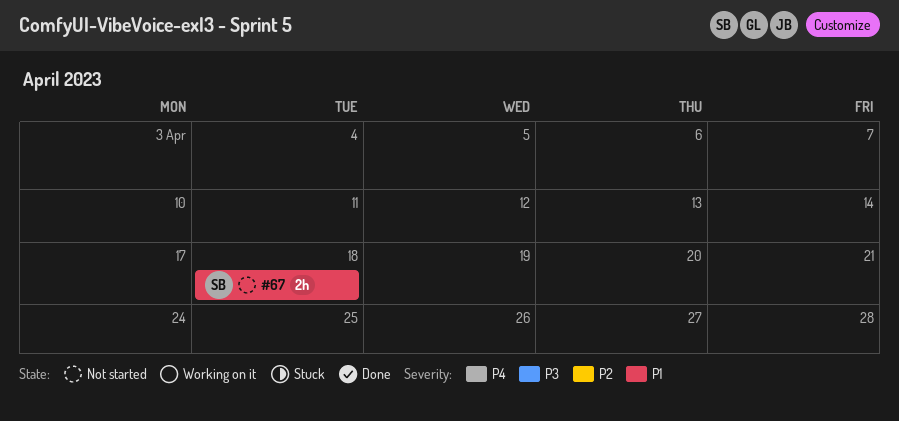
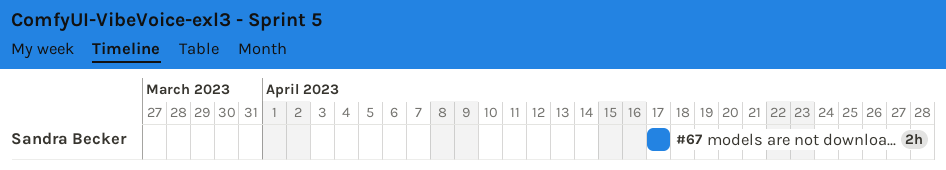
#67, start: Apr 18 -> Apr 17
#67, due: Apr 18 -> Apr 17

